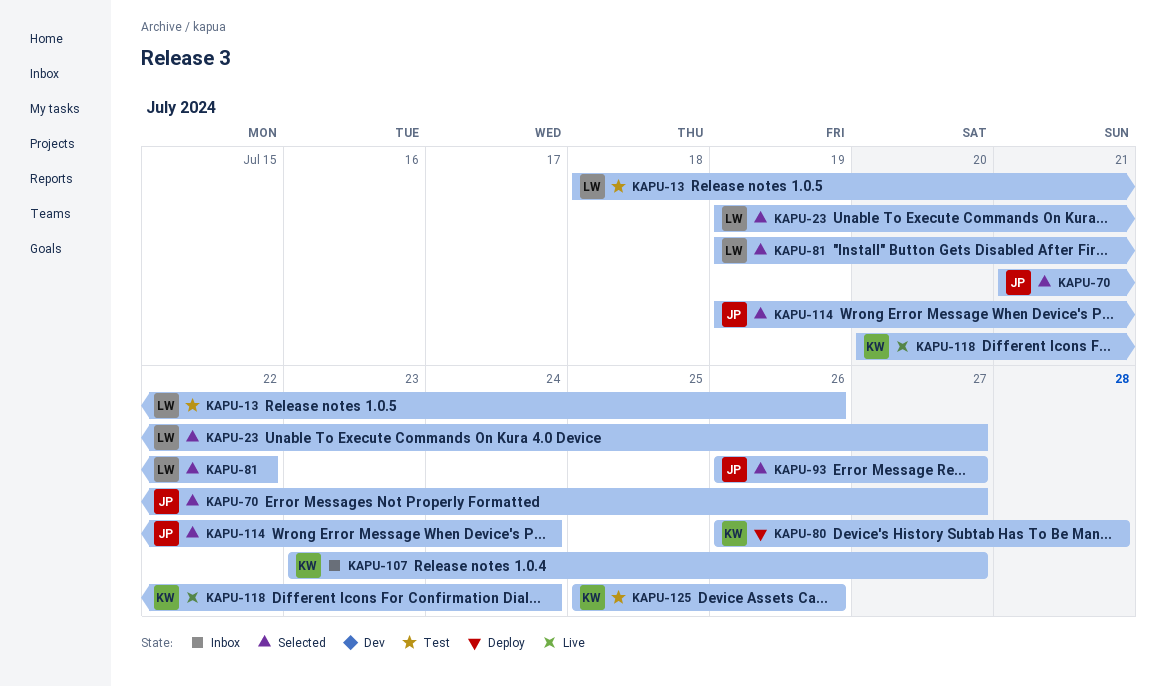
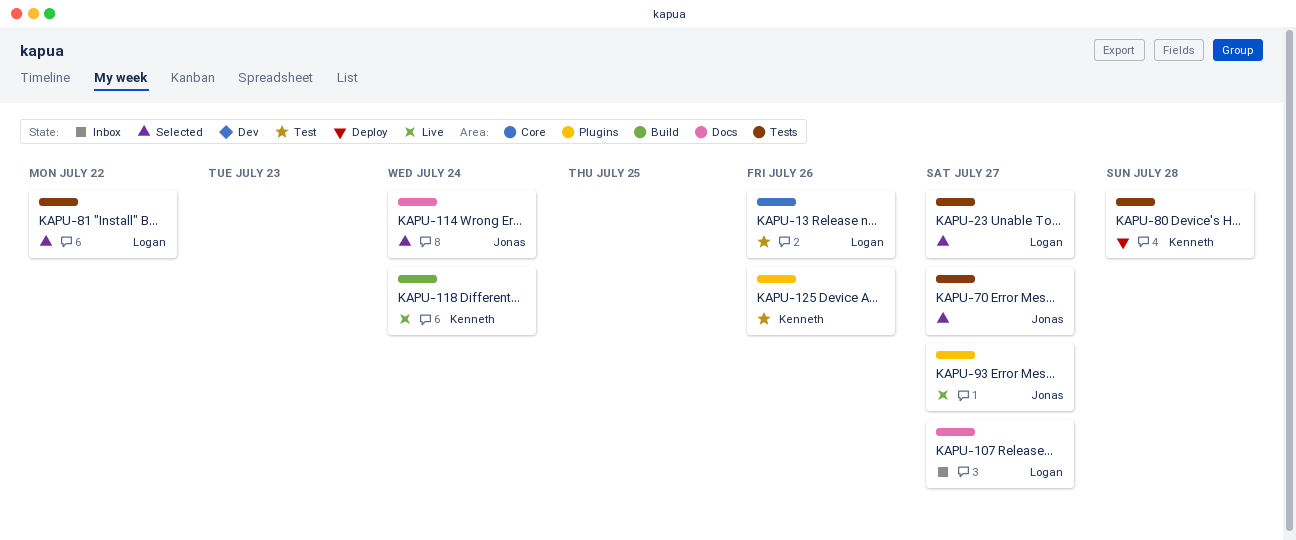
KAPU-93, status: Selected -> Live
KAPU-107, owner: Kenneth -> Logan

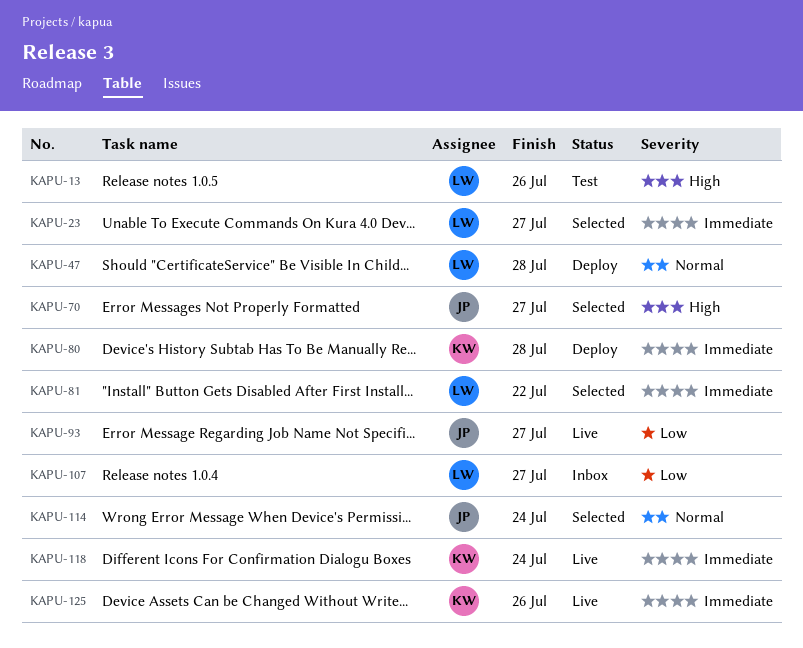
KAPU-47: none -> present
KAPU-125, status: Test -> Live

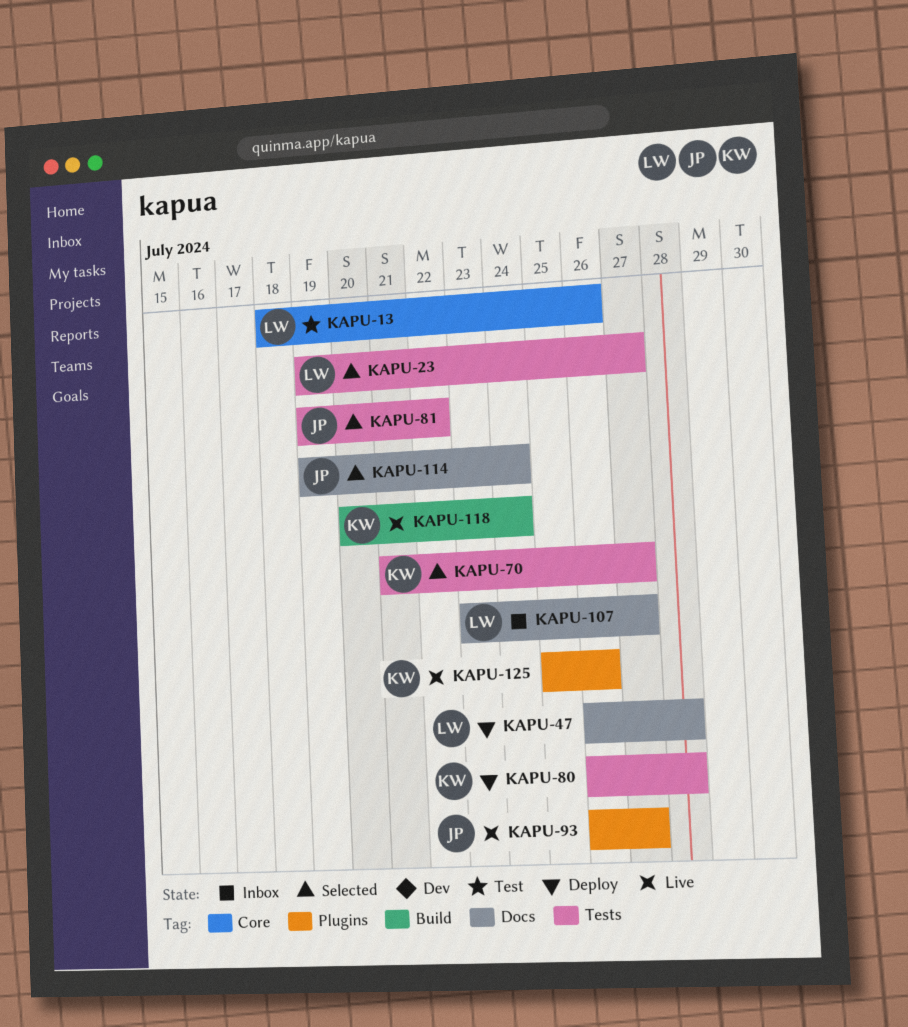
KAPU-70, owner: JP -> KW
KAPU-81, owner: LW -> JP

